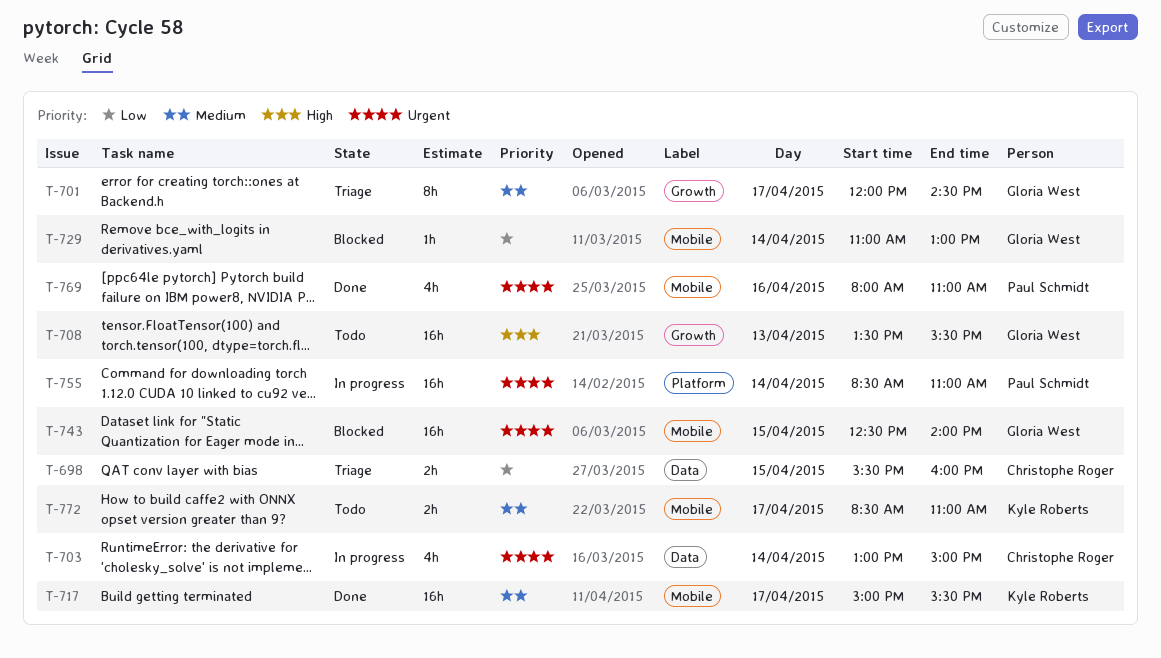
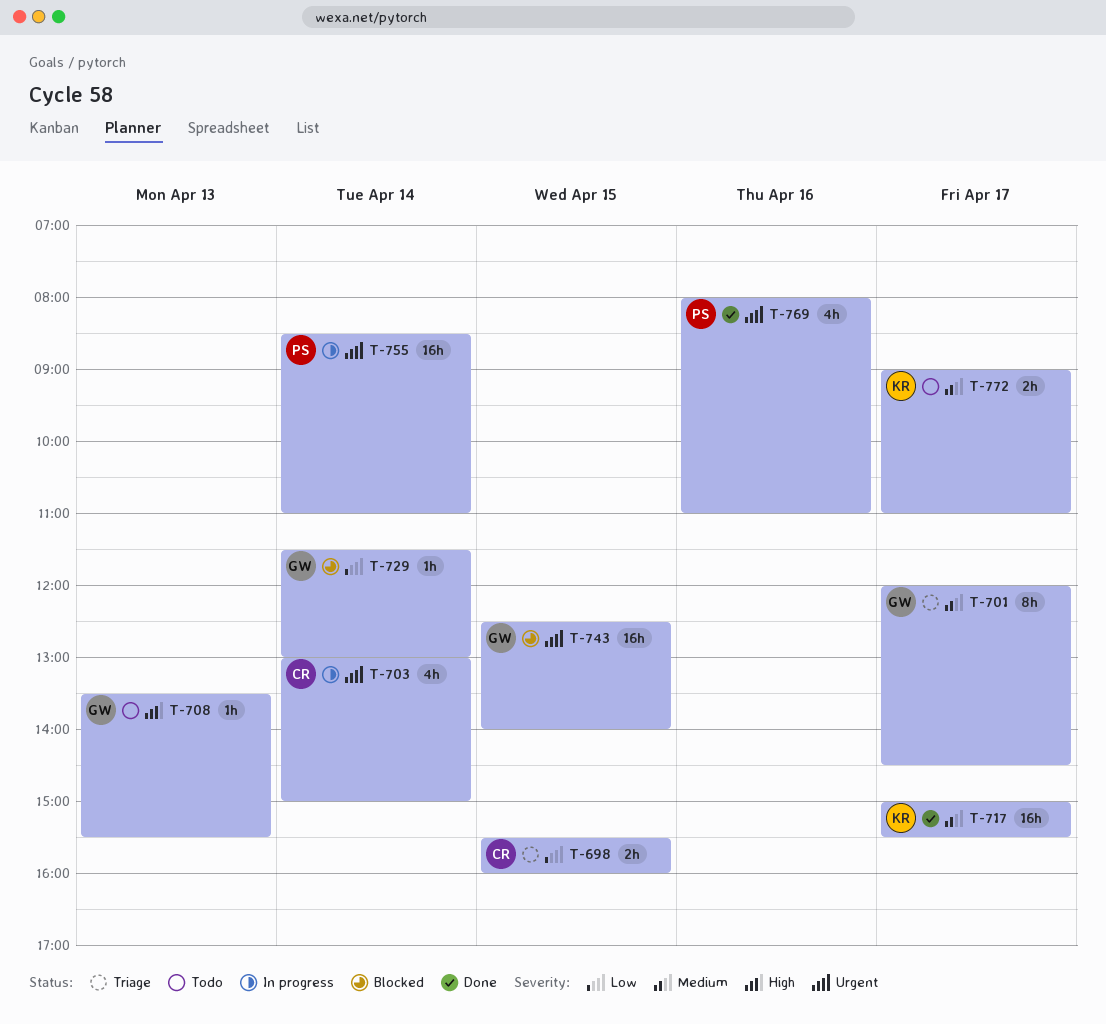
T-708, estimate: 16h -> 1h
T-729, begins: 11:00 -> 11:30
T-772, begins: 08:30 -> 09:00

